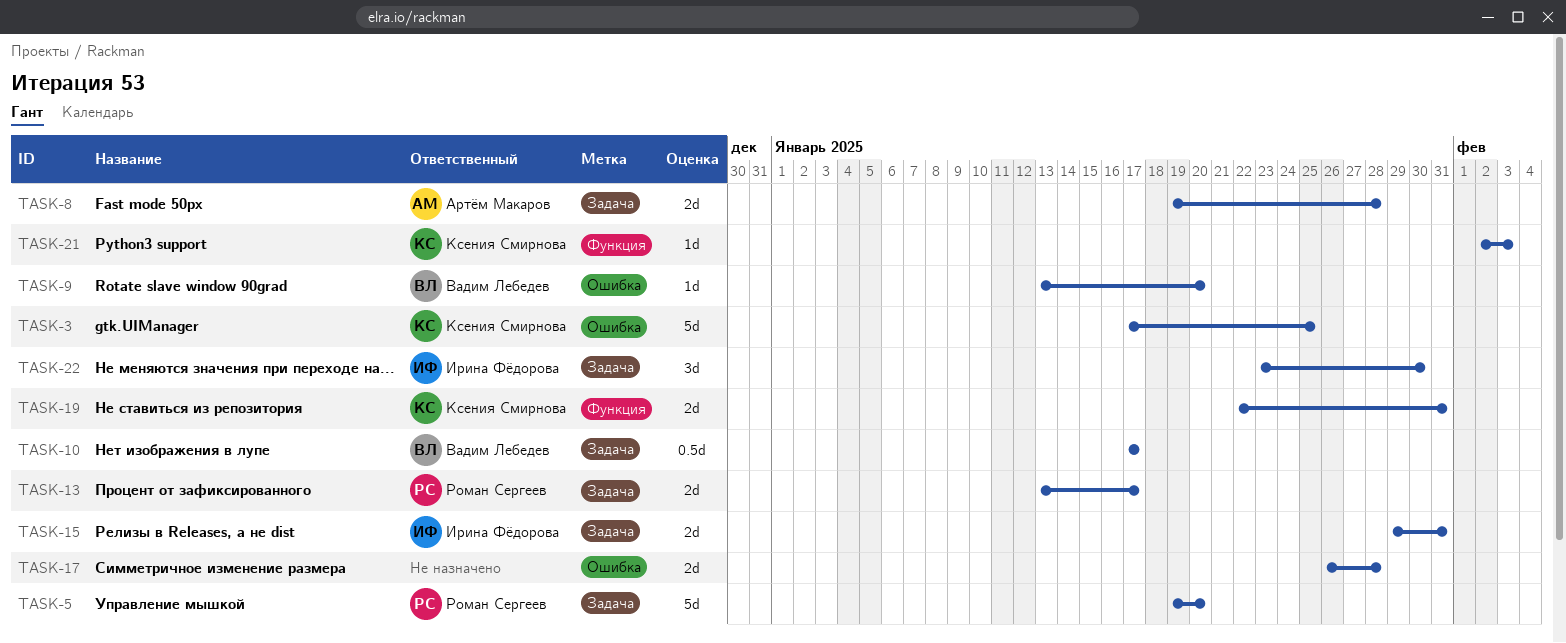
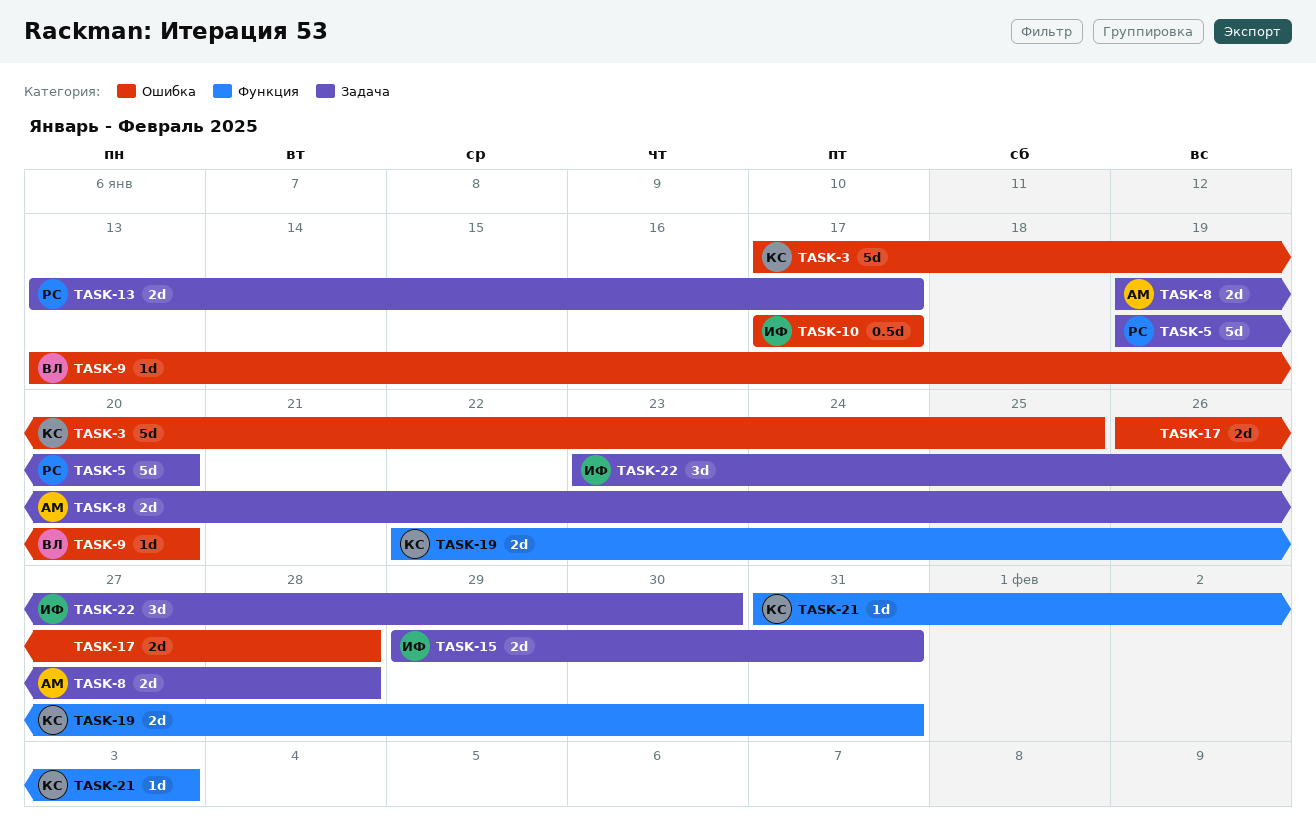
TASK-10, owner: Вадим Лебедев -> Ирина Фёдорова
TASK-10, label: Задача -> Ошибка
TASK-21, start: Feb 2 -> Jan 31

